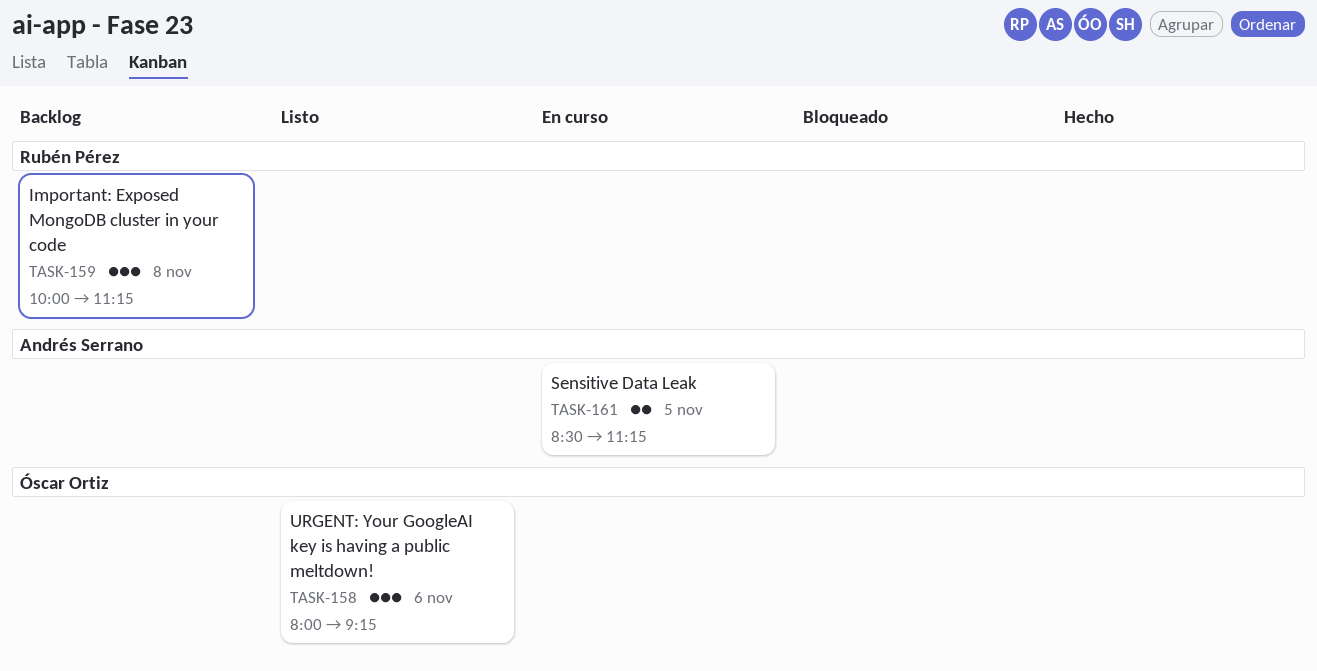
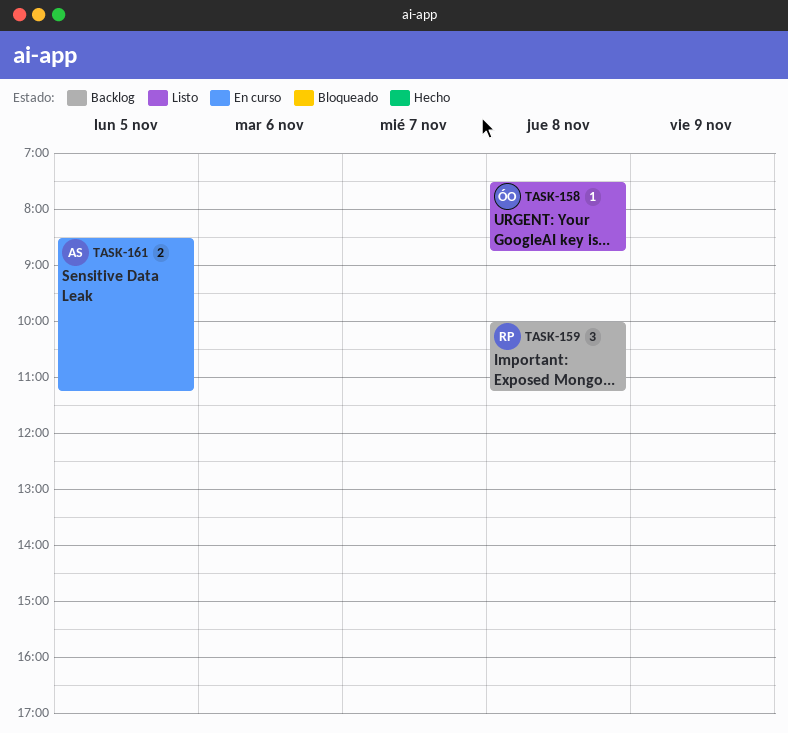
TASK-158, estimate: 3 -> 1
TASK-158, day: Nov 6 -> Nov 8
TASK-158, begins: 08:00 -> 07:30
TASK-158, ends: 09:15 -> 08:45

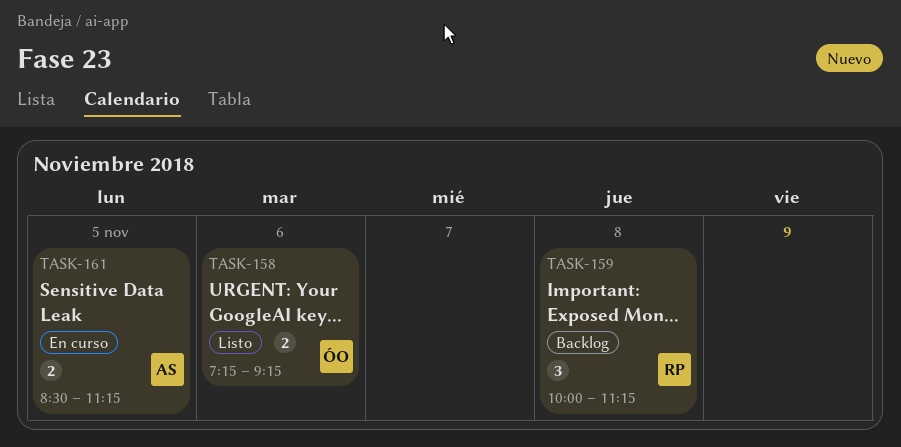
TASK-158, estimate: 1 -> 2
TASK-158, day: Nov 8 -> Nov 6
TASK-158, begins: 07:30 -> 07:15
TASK-158, ends: 08:45 -> 09:15

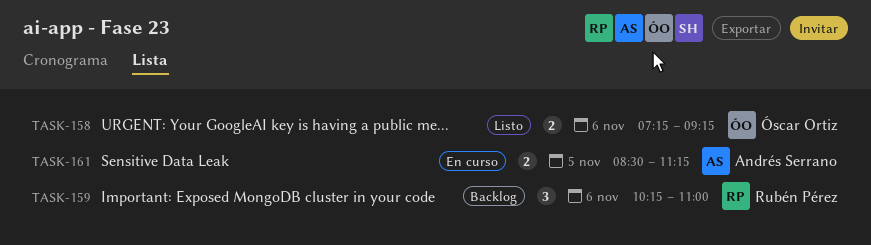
TASK-159, day: Nov 8 -> Nov 6
TASK-159, begins: 10:00 -> 10:15
TASK-159, ends: 11:15 -> 11:00

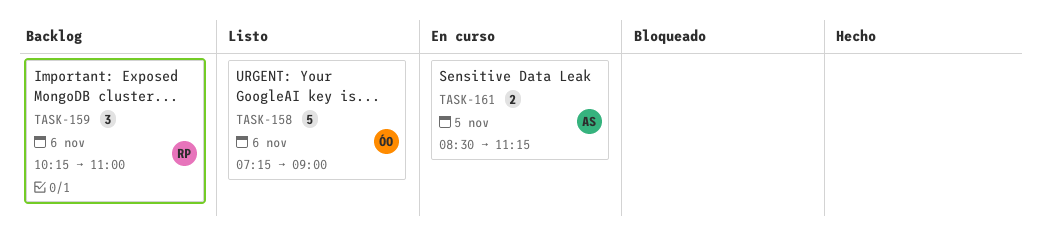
TASK-158, estimate: 2 -> 5
TASK-158, ends: 09:15 -> 09:00

